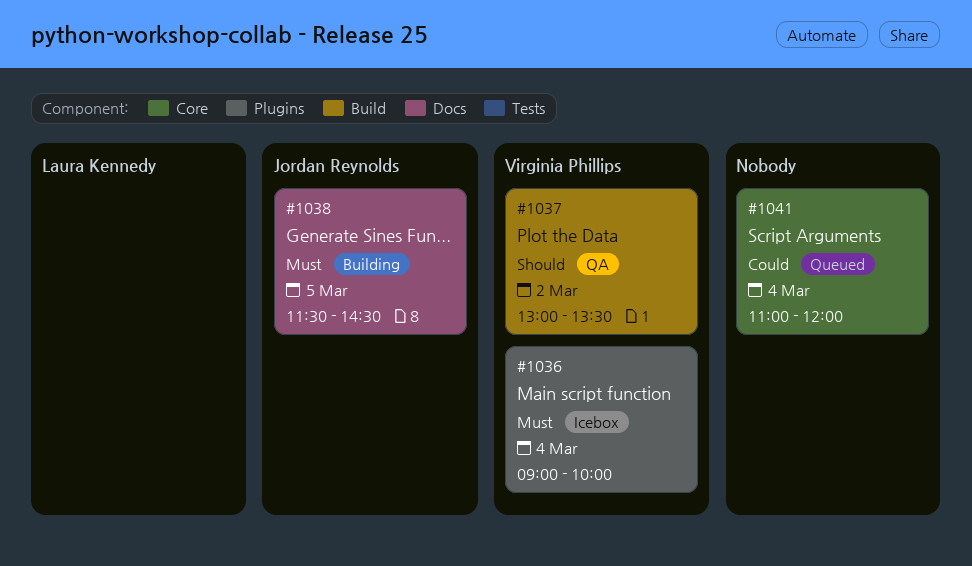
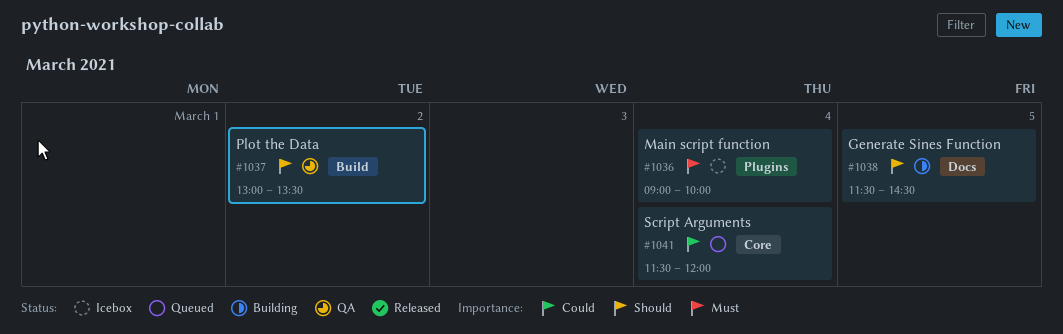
#1038, priority: Must -> Should
#1041, begins: 11:00 -> 11:30

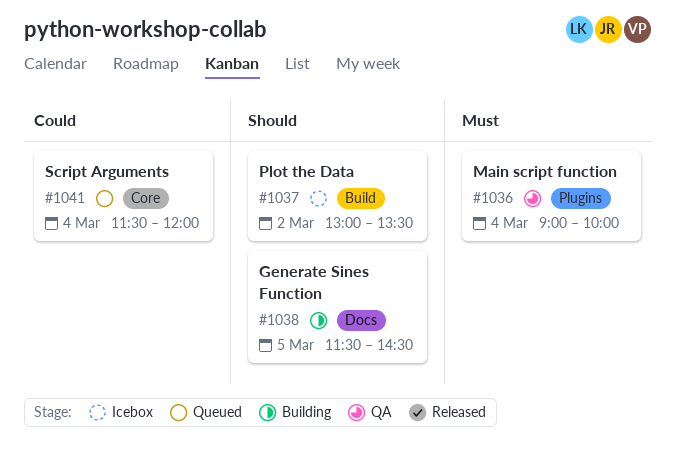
#1036, status: Icebox -> QA
#1037, status: QA -> Icebox

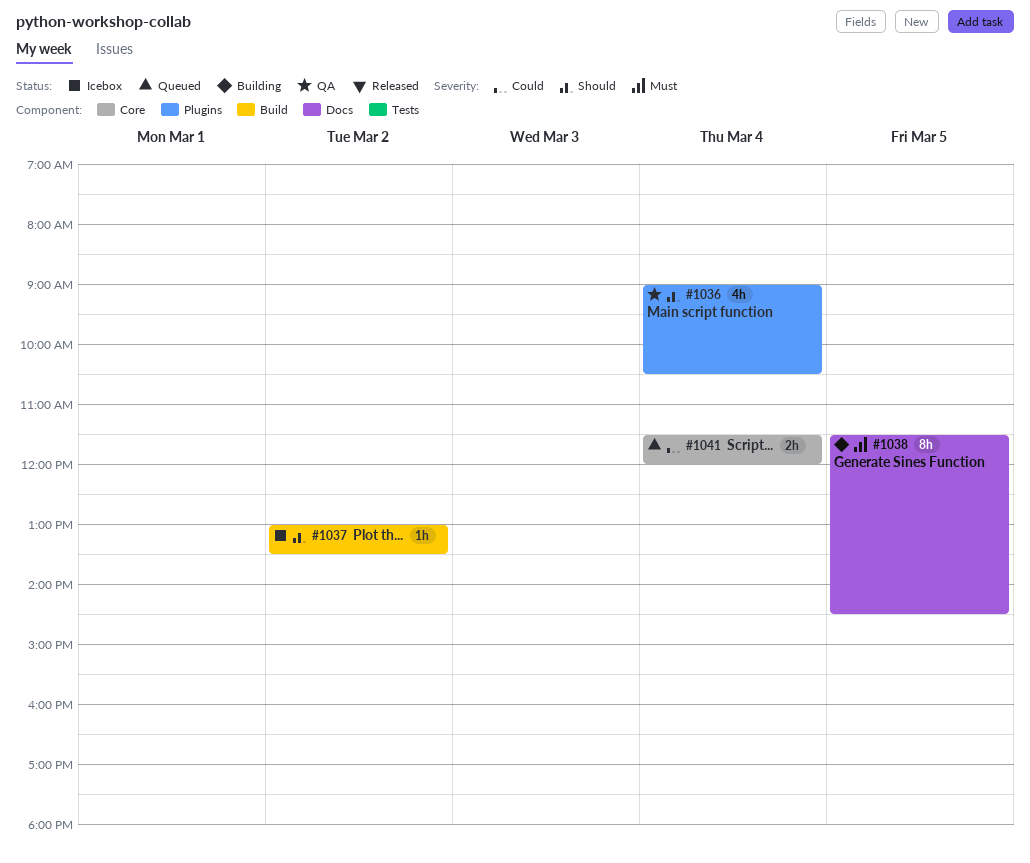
#1036, priority: Must -> Should
#1036, ends: 10:00 -> 10:30
#1038, priority: Should -> Must

